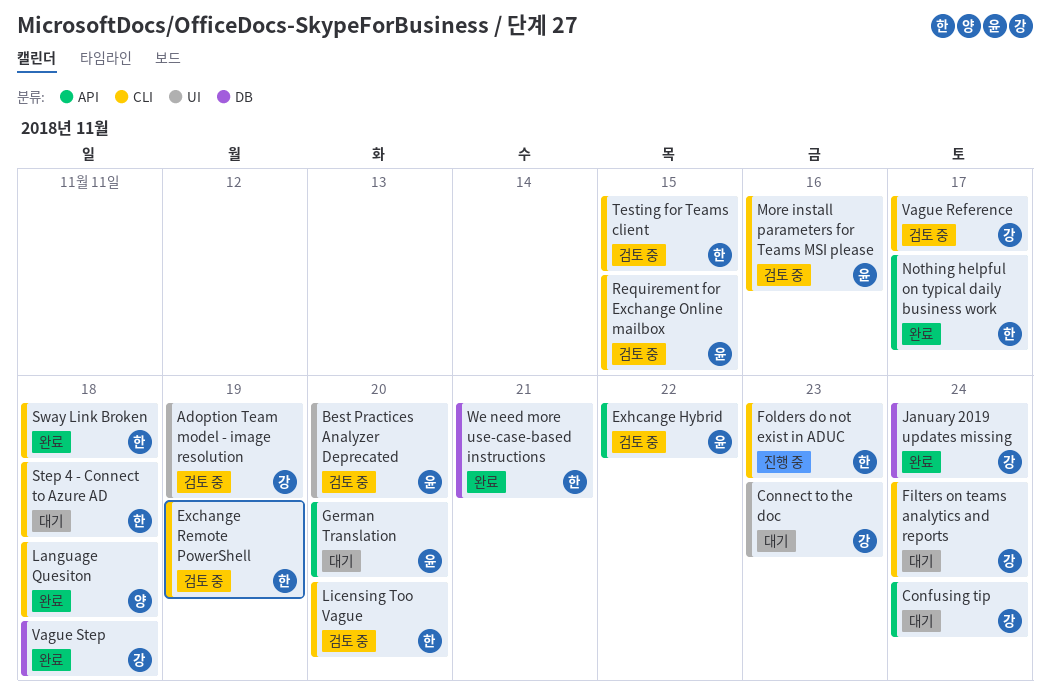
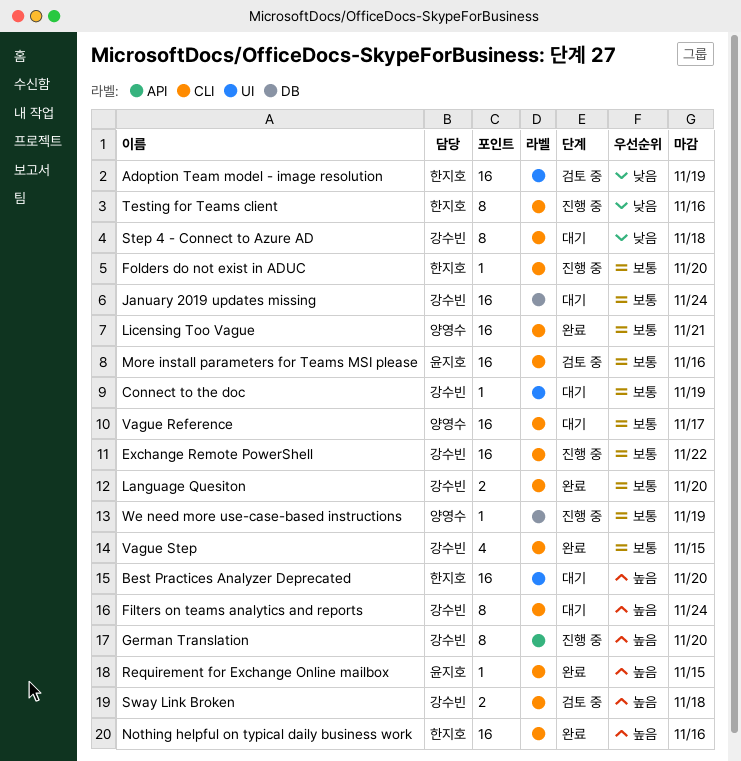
Adoption Team model - image resolution, owner: 강수빈 -> 한지호
Best Practices Analyzer Deprecated, status: 검토 중 -> 대기
Best Practices Analyzer Deprecated, owner: 윤지호 -> 한지호
Confusing tip: present -> none
Connect to the doc, due: Nov 23 -> Nov 19
Exchange Remote PowerShell, status: 검토 중 -> 진행 중
Exchange Remote PowerShell, owner: 한지호 -> 강수빈
Exchange Remote PowerShell, due: Nov 19 -> Nov 22
Exhcange Hybrid: present -> none
Folders do not exist in ADUC, due: Nov 23 -> Nov 20
German Translation, status: 대기 -> 진행 중
German Translation, owner: 윤지호 -> 강수빈
January 2019 updates missing, status: 완료 -> 대기
Language Quesiton, owner: 양영수 -> 강수빈
Language Quesiton, due: Nov 18 -> Nov 20
Licensing Too Vague, status: 검토 중 -> 완료
Licensing Too Vague, owner: 한지호 -> 양영수
Licensing Too Vague, due: Nov 20 -> Nov 21
Nothing helpful on typical daily business work, label: API -> CLI
Nothing helpful on typical daily business work, due: Nov 17 -> Nov 16
Requirement for Exchange Online mailbox, status: 검토 중 -> 완료
Step 4 - Connect to Azure AD, owner: 한지호 -> 강수빈
Sway Link Broken, status: 완료 -> 검토 중
Sway Link Broken, owner: 한지호 -> 강수빈
Testing for Teams client, status: 검토 중 -> 진행 중
Testing for Teams client, due: Nov 15 -> Nov 16
Vague Reference, status: 검토 중 -> 대기
Vague Reference, owner: 강수빈 -> 양영수
Vague Step, label: DB -> CLI
Vague Step, due: Nov 18 -> Nov 15
We need more use-case-based instructions, status: 완료 -> 진행 중
We need more use-case-based instructions, owner: 한지호 -> 양영수
We need more use-case-based instructions, due: Nov 21 -> Nov 19

